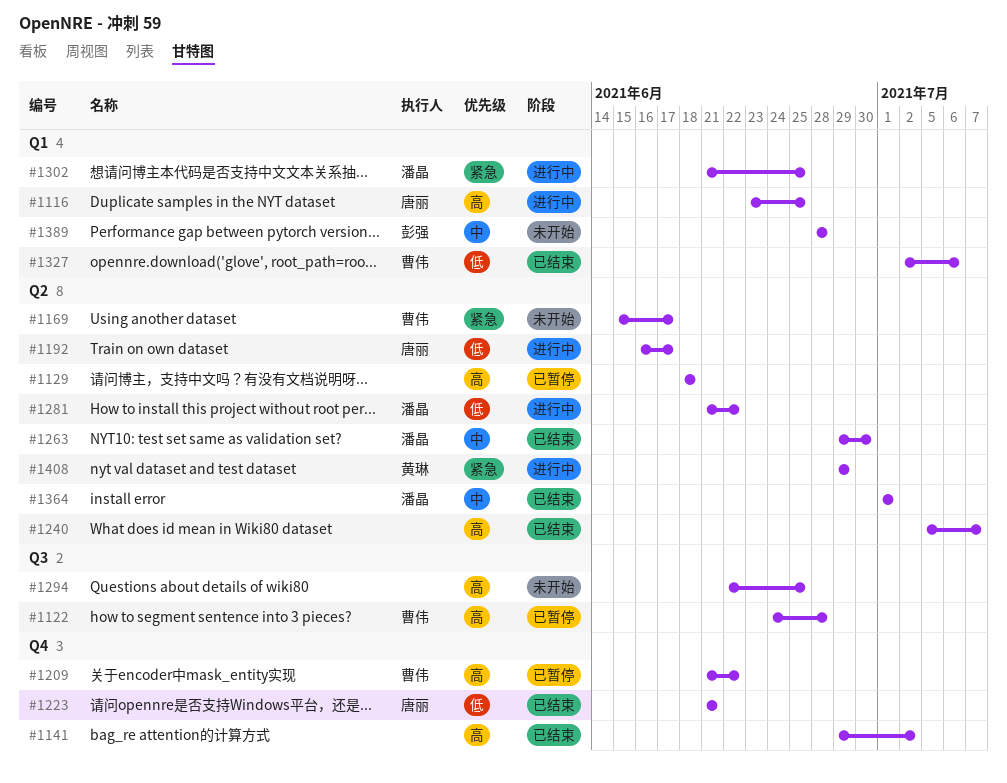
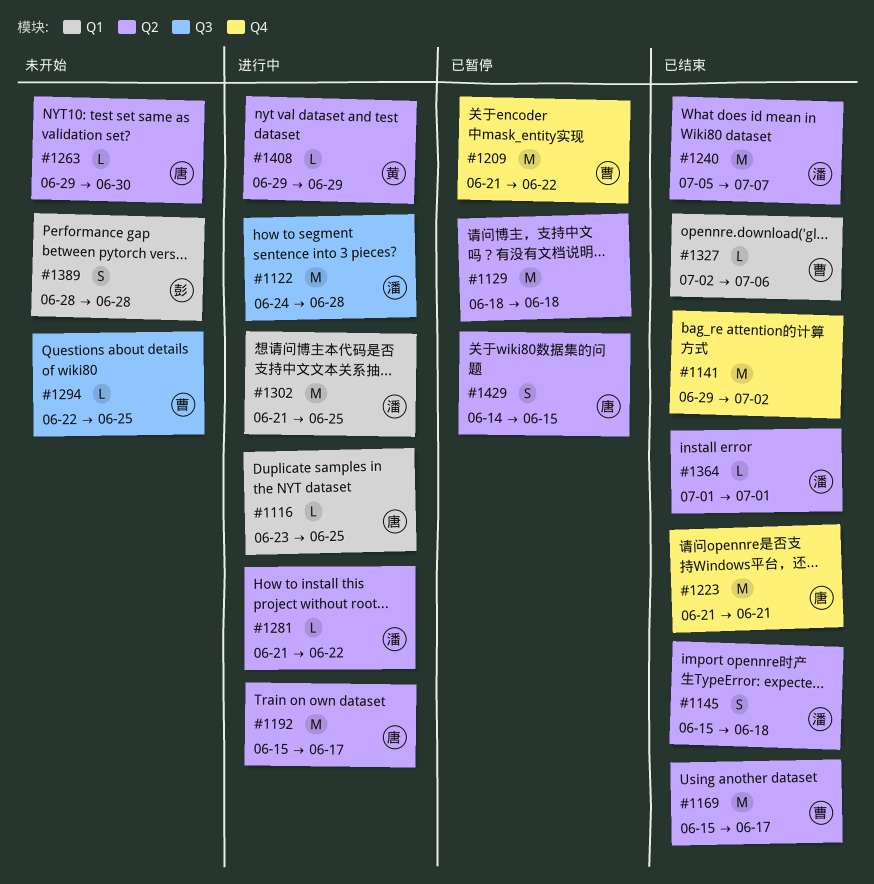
#1122, status: 已暂停 -> 进行中
#1122, owner: 曹伟 -> 潘晶
#1145: none -> present
#1169, status: 未开始 -> 已结束
#1192, start: Jun 16 -> Jun 15
#1240, owner: none -> 潘晶
#1263, status: 已结束 -> 未开始
#1263, owner: 潘晶 -> 唐丽
#1294, owner: none -> 曹伟
#1429: none -> present

